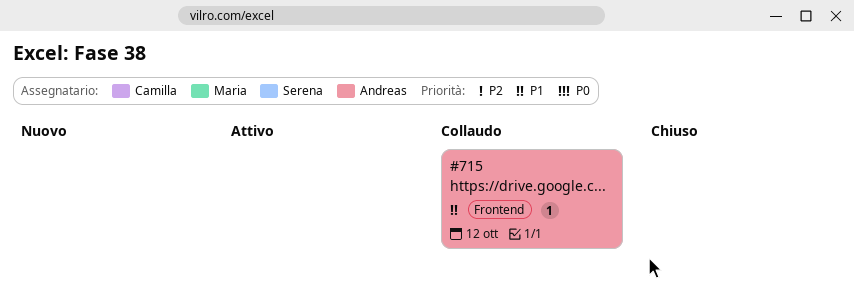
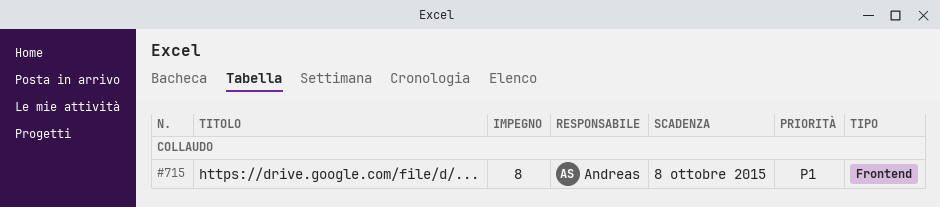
#715, estimate: 1 -> 8
#715, due: Oct 12 -> Oct 8

